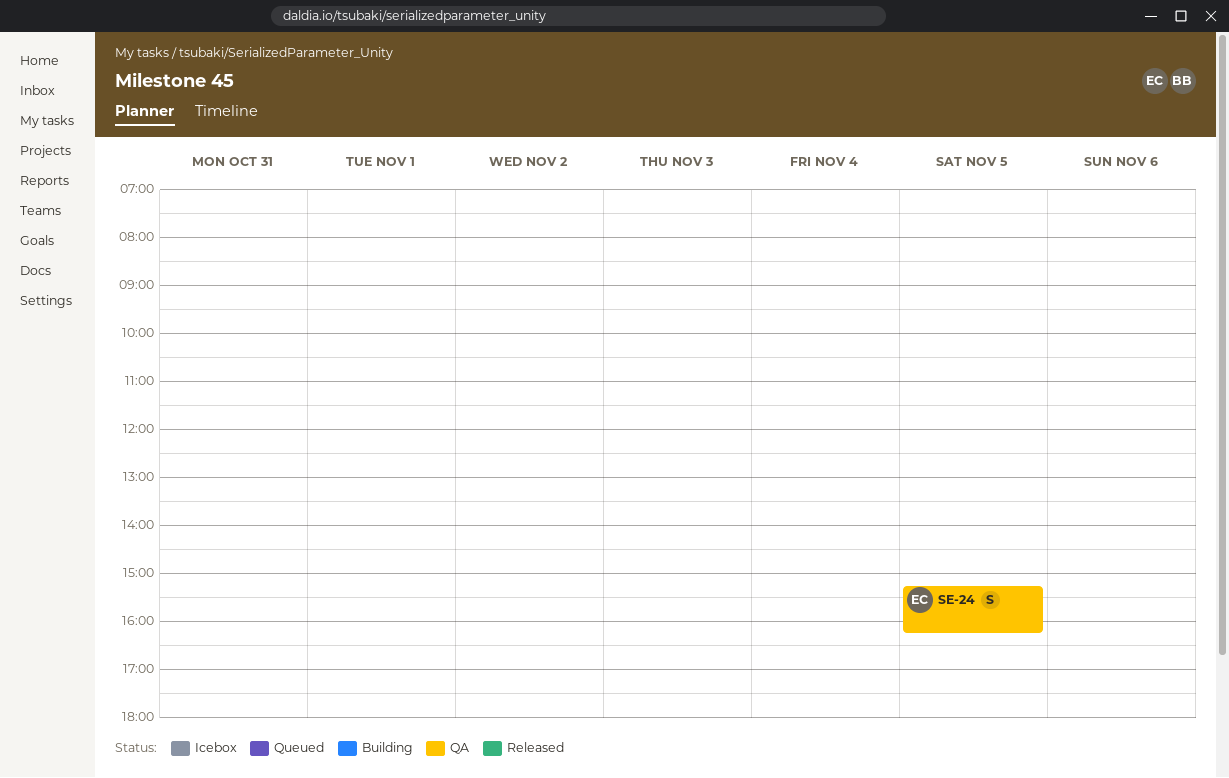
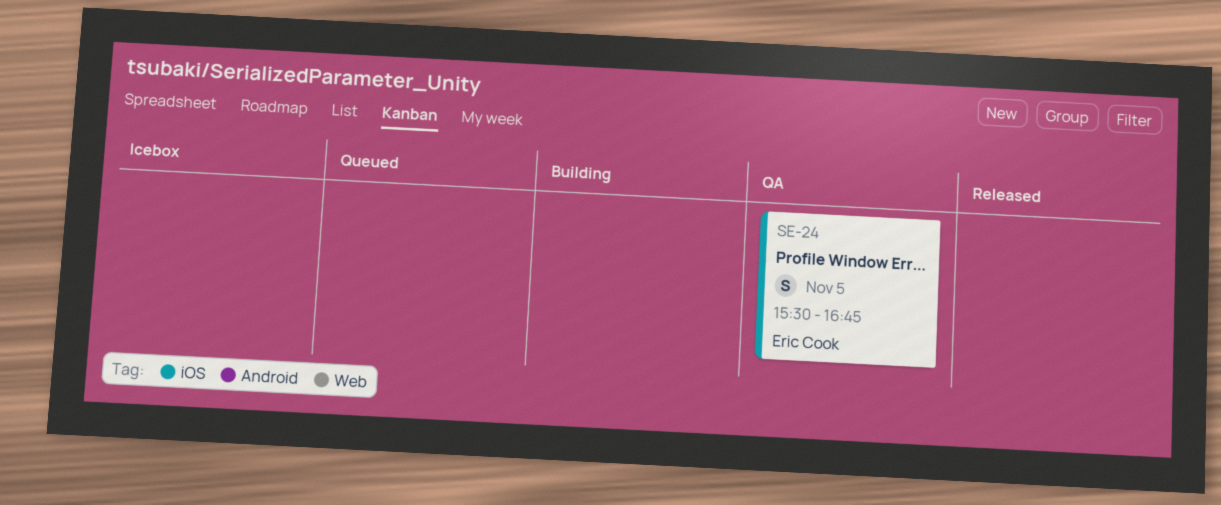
SE-24, begins: 15:15 -> 15:30
SE-24, ends: 16:15 -> 16:45

